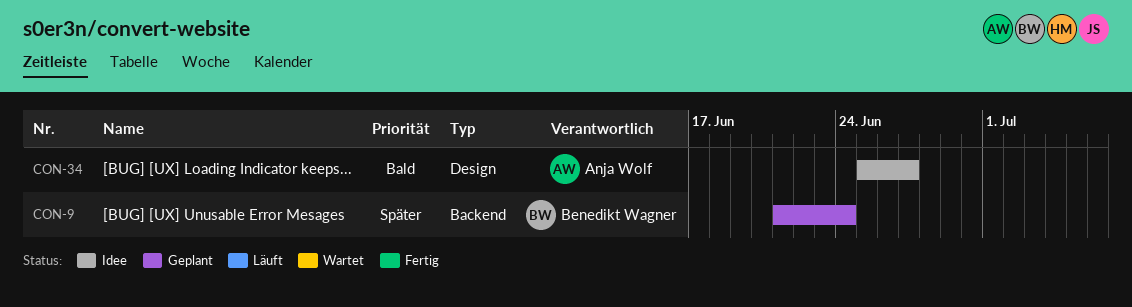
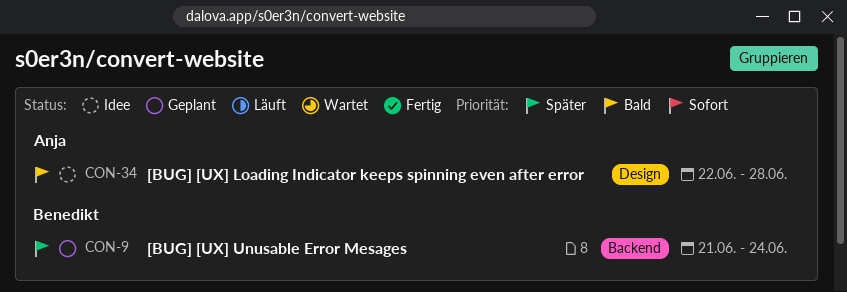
CON-34, start: Jun 25 -> Jun 22
CON-34, due: Jun 27 -> Jun 28

